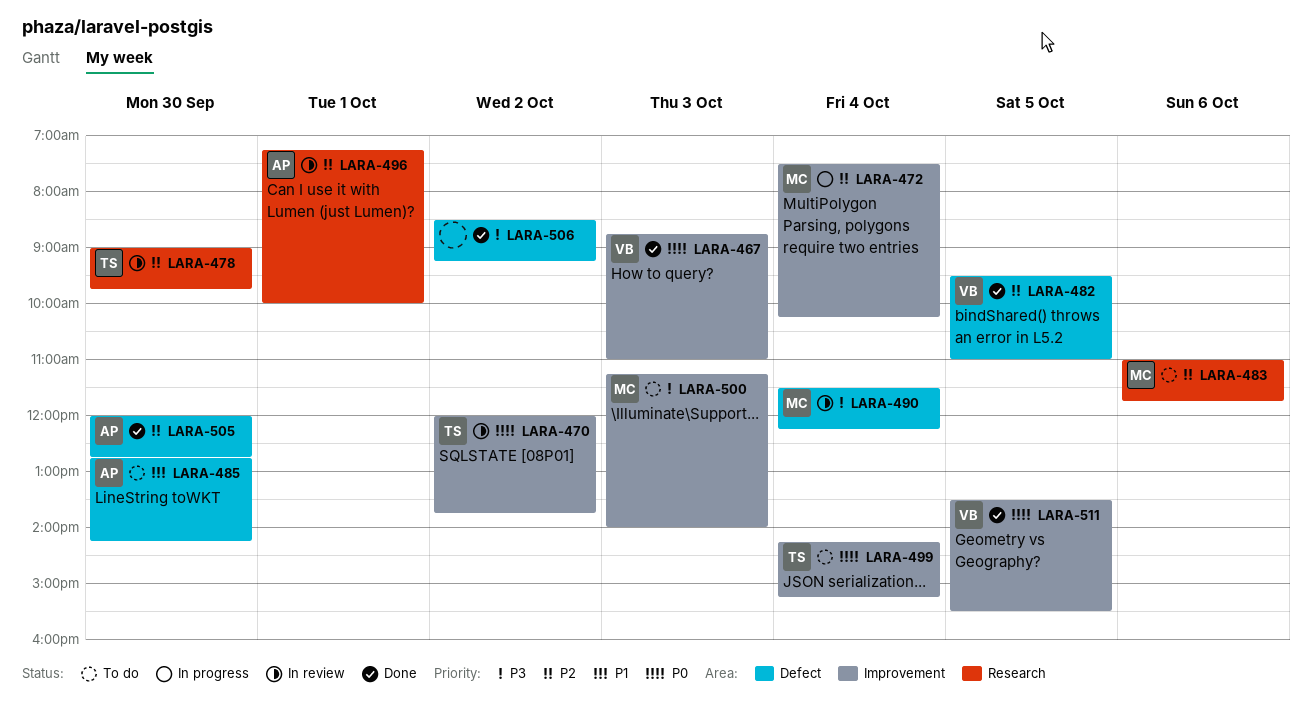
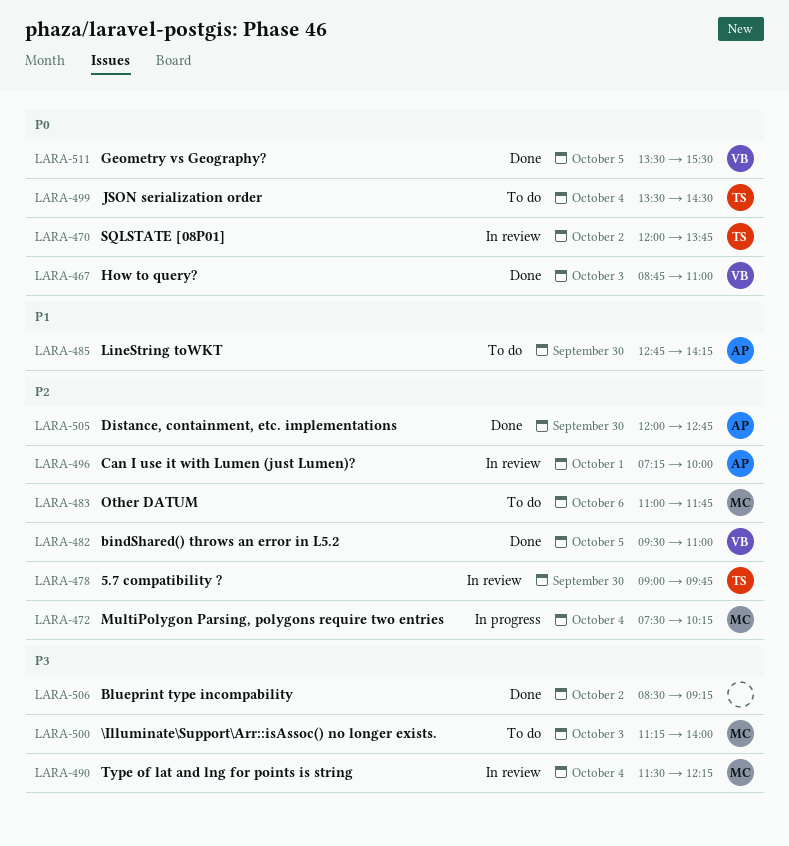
LARA-499, begins: 14:15 -> 13:30
LARA-499, ends: 15:15 -> 14:30

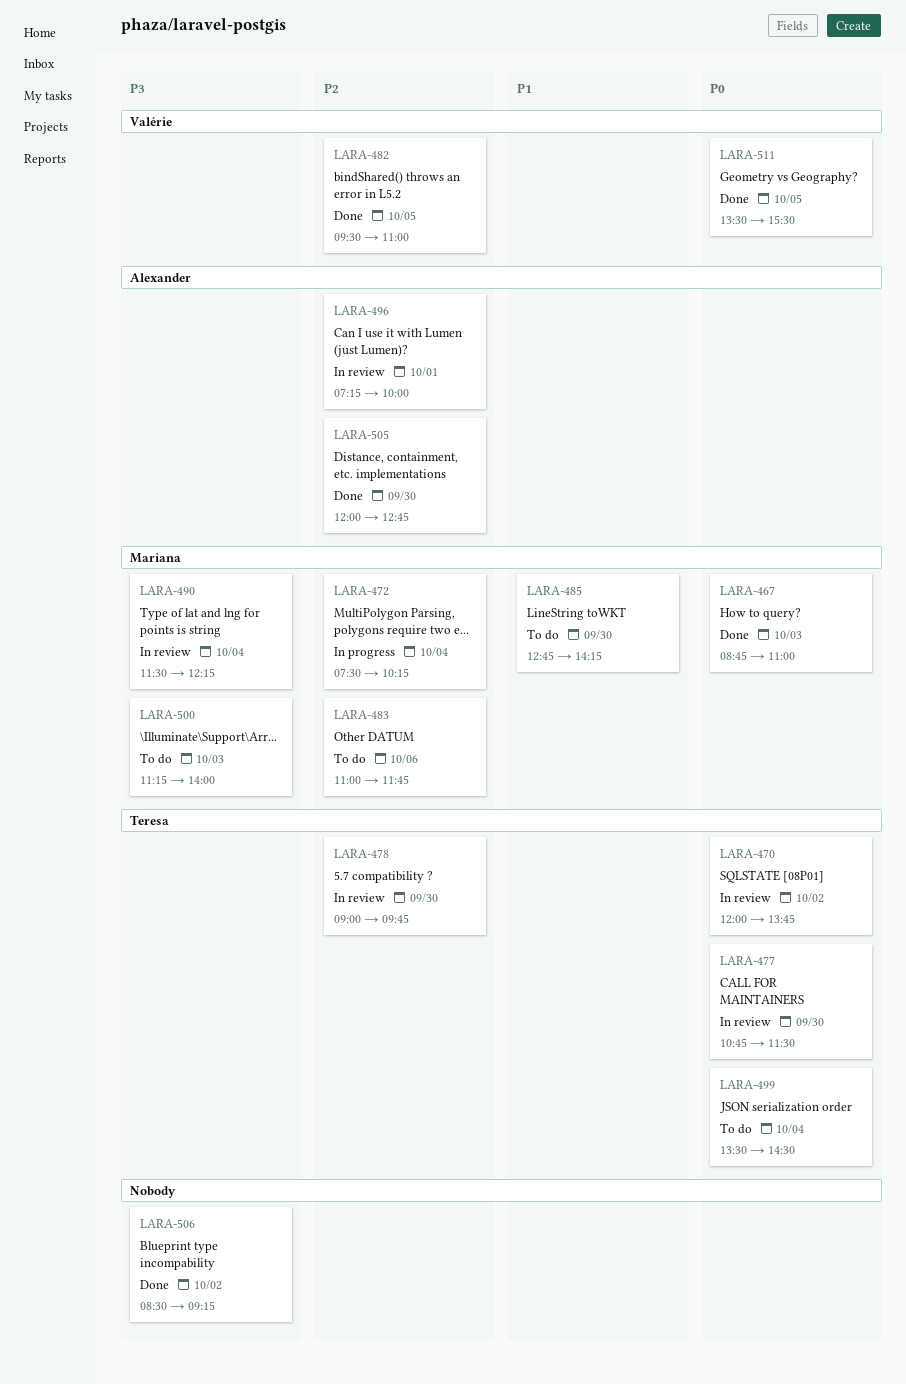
LARA-467, owner: Valérie -> Mariana
LARA-477: none -> present
LARA-485, owner: Alexander -> Mariana

